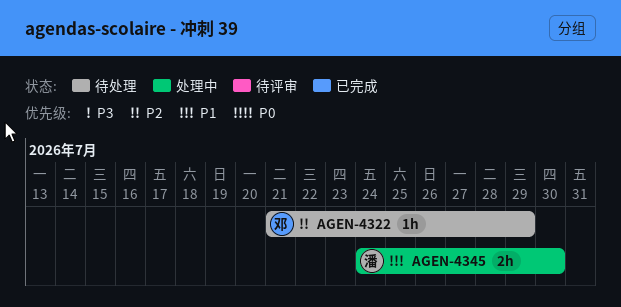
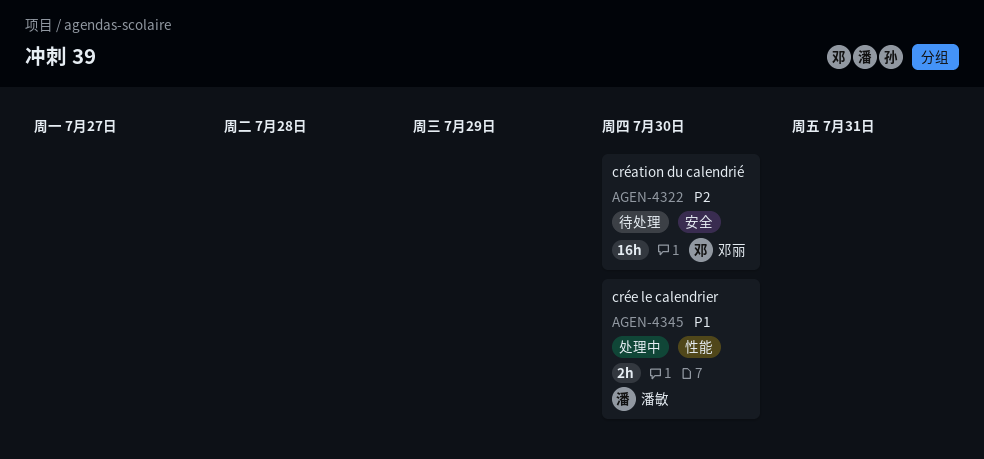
AGEN-4322, estimate: 1h -> 16h
AGEN-4322, due: Jul 29 -> Jul 30

